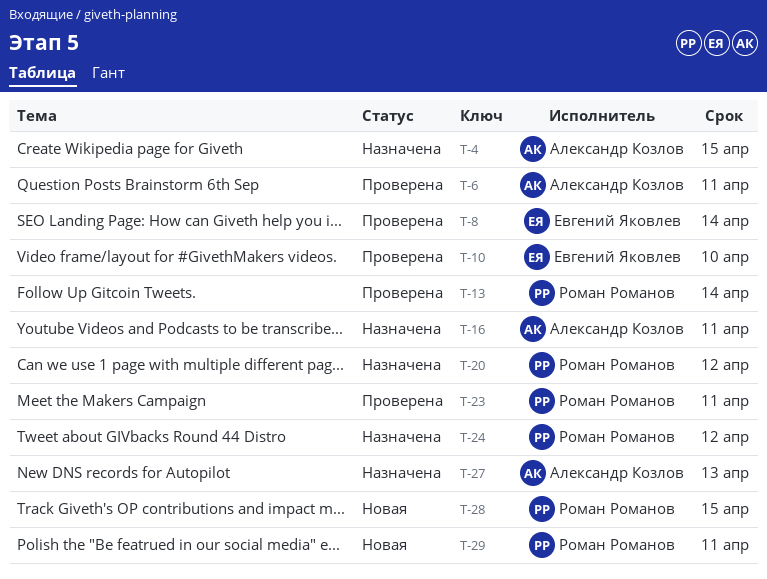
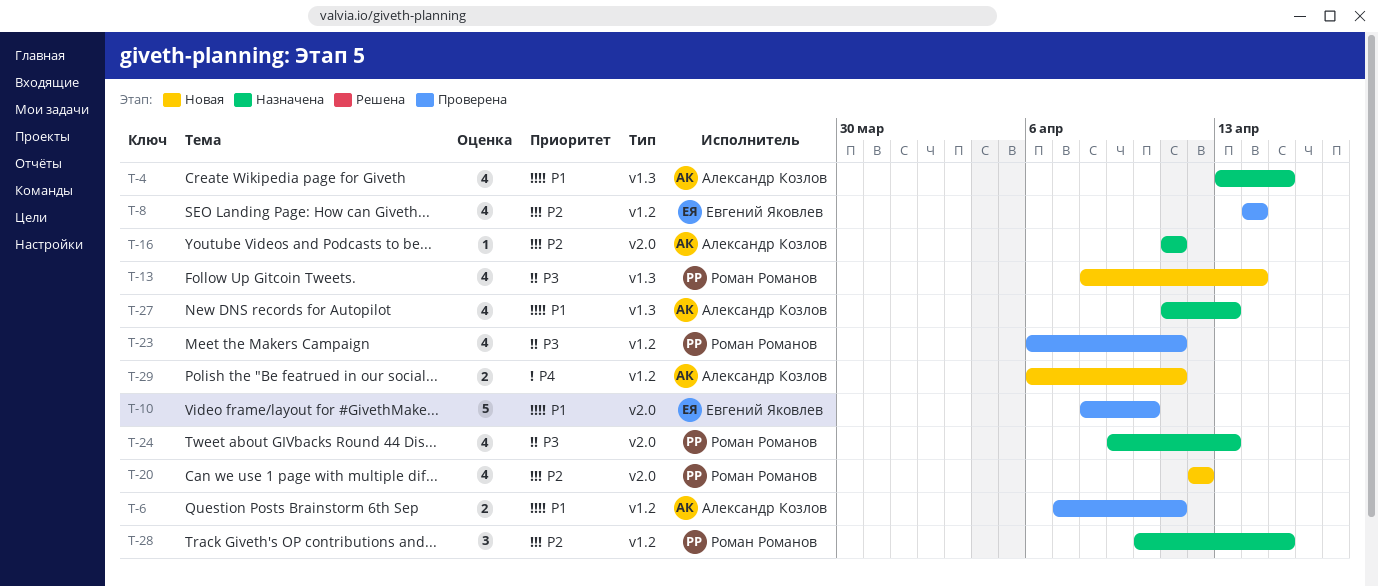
T-13, status: Проверена -> Новая
T-20, status: Назначена -> Новая
T-24, due: Apr 12 -> Apr 13
T-28, status: Новая -> Назначена
T-29, owner: Роман Романов -> Александр Козлов

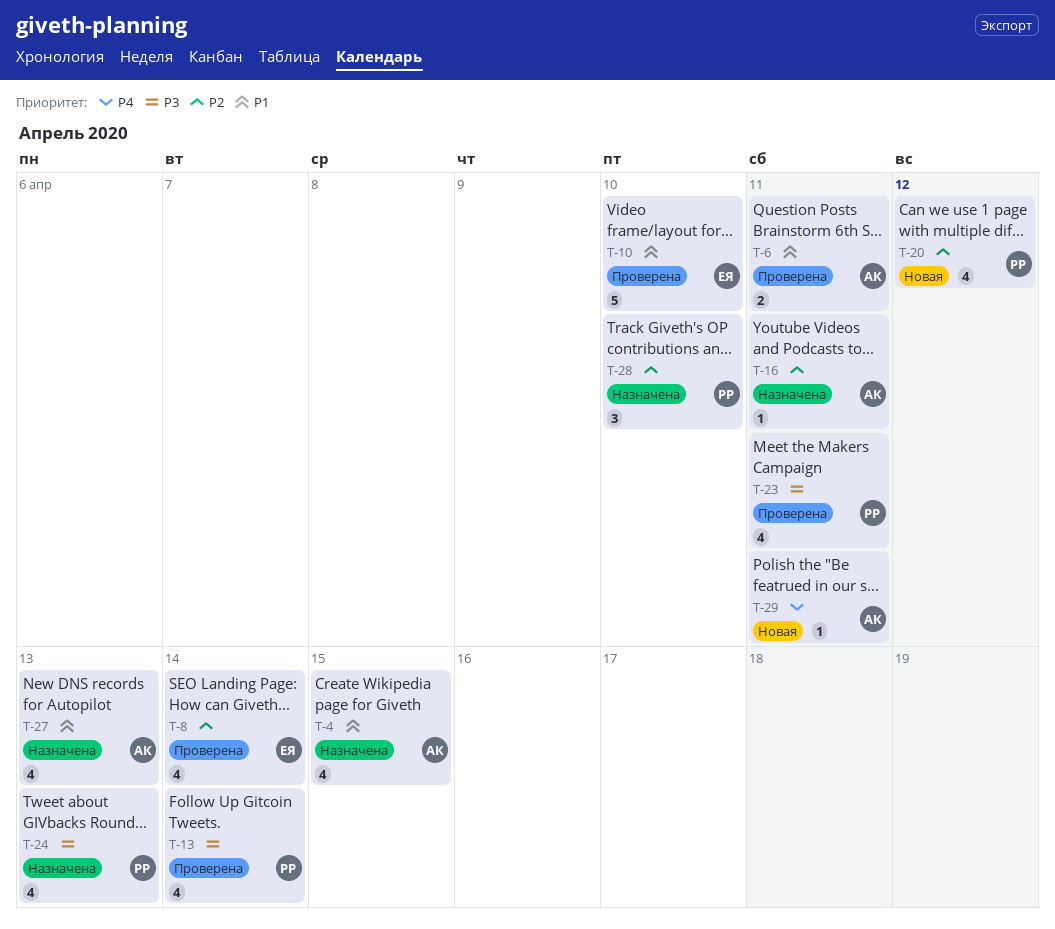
T-13, status: Новая -> Проверена
T-28, due: Apr 15 -> Apr 10
T-29, estimate: 2 -> 1

